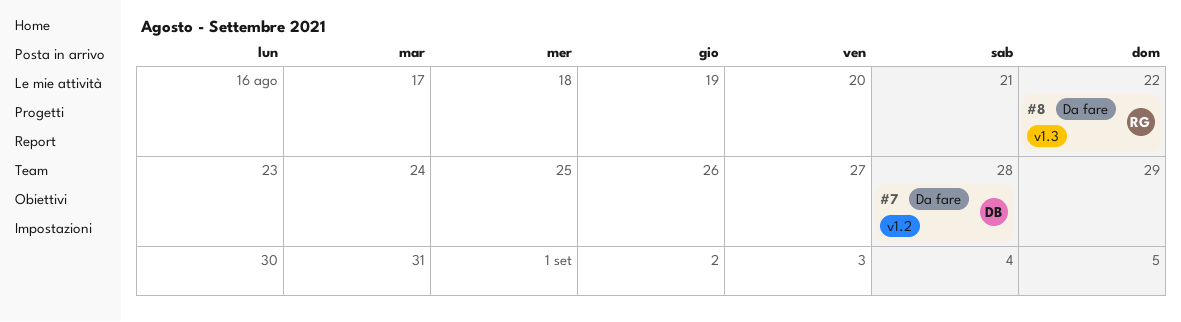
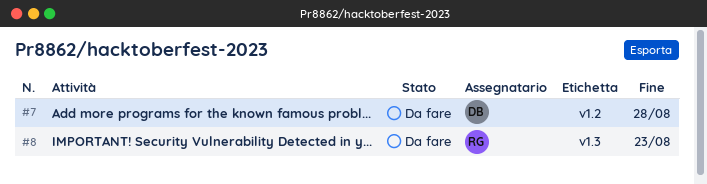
#8, due: Aug 22 -> Aug 23

